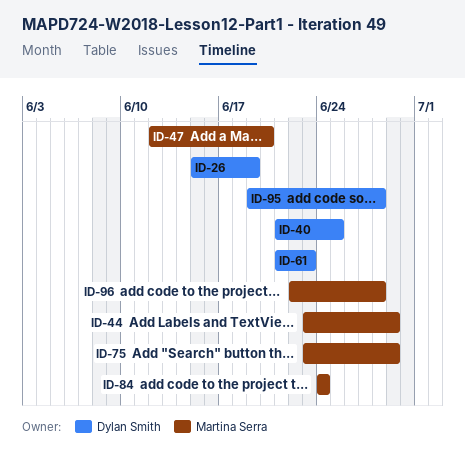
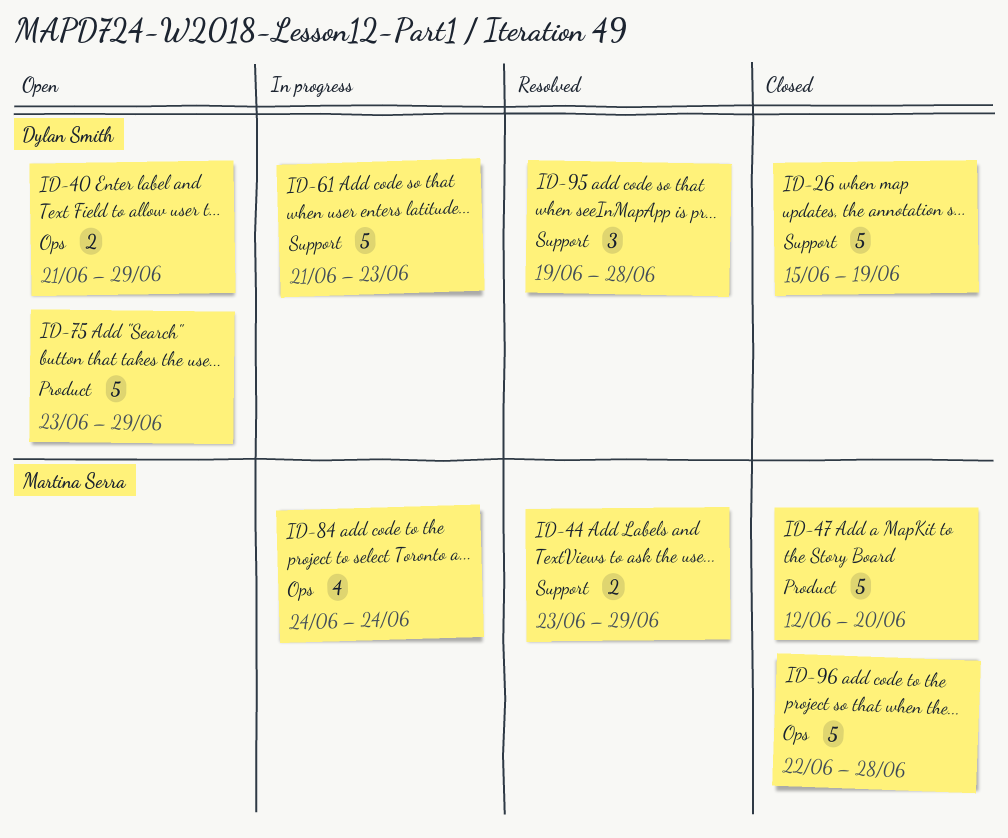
ID-40, due: Jun 25 -> Jun 29
ID-75, owner: Martina Serra -> Dylan Smith

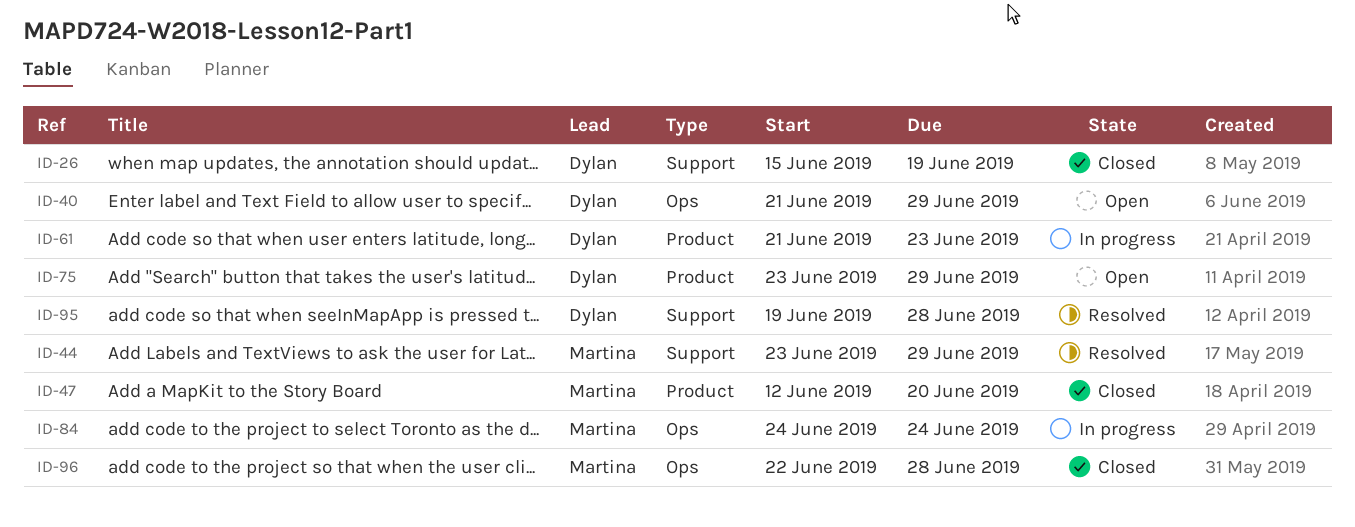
ID-61, label: Support -> Product

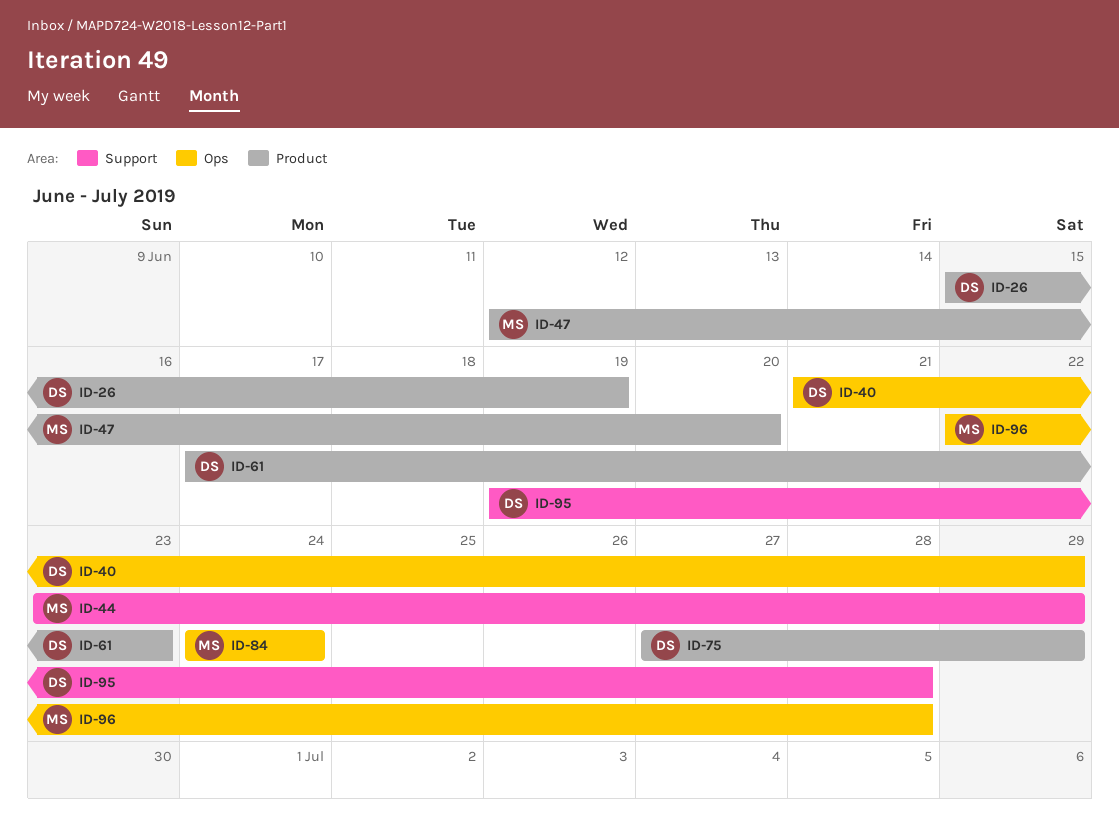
ID-26, label: Support -> Product
ID-61, start: Jun 21 -> Jun 17
ID-75, start: Jun 23 -> Jun 27

